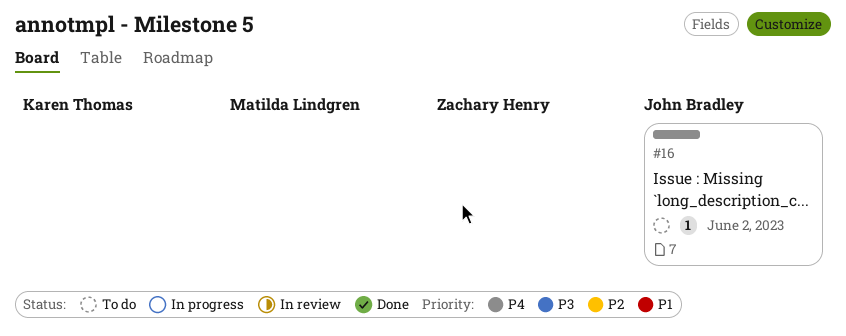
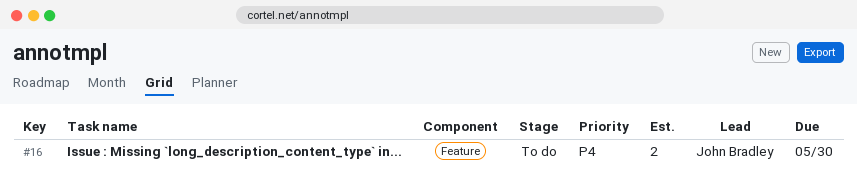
#16, estimate: 1 -> 2
#16, due: Jun 2 -> May 30

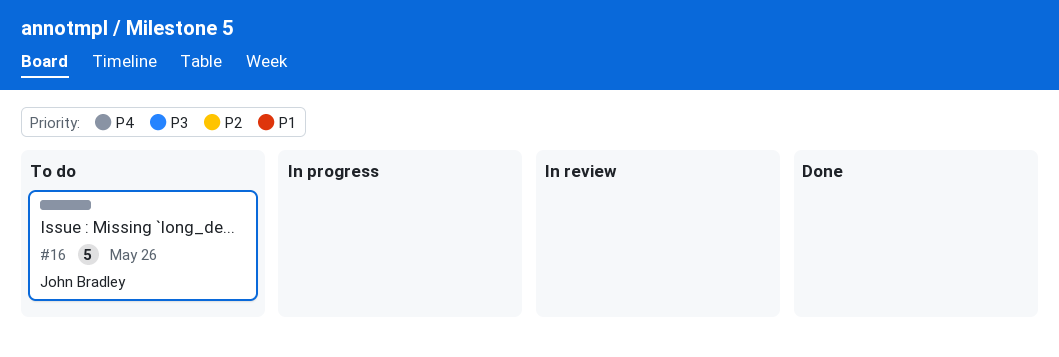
#16, estimate: 2 -> 5
#16, due: May 30 -> May 26

